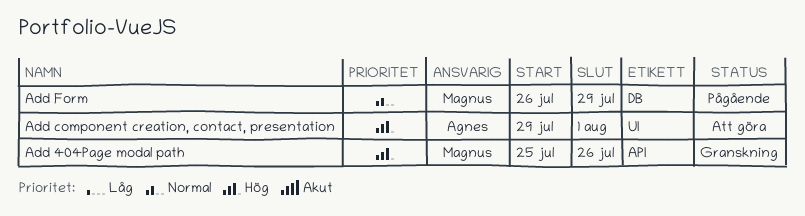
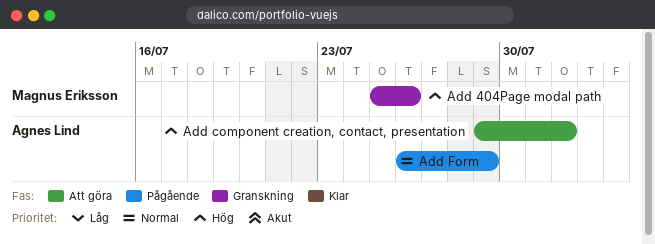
Add Form, owner: Magnus Eriksson -> Agnes Lind

